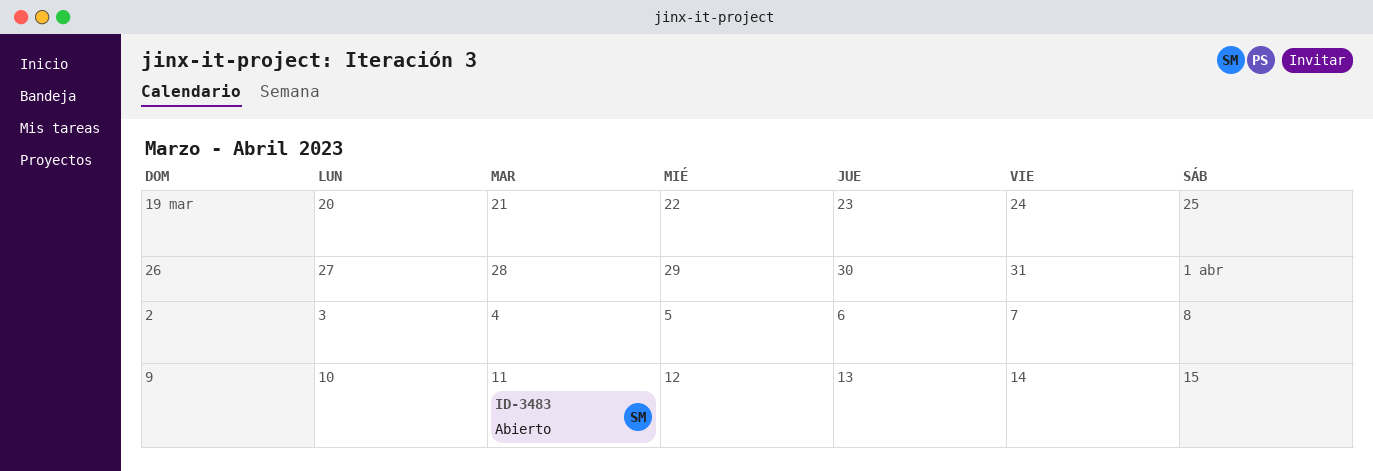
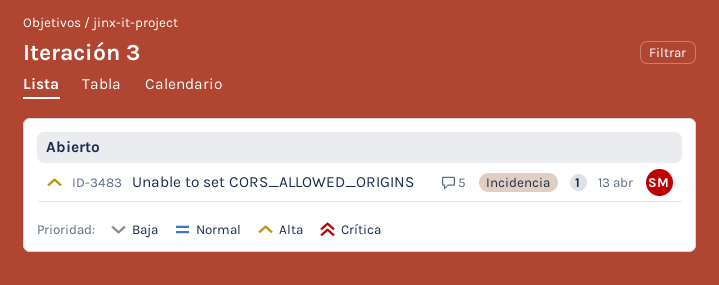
ID-3483, due: Apr 11 -> Apr 13

